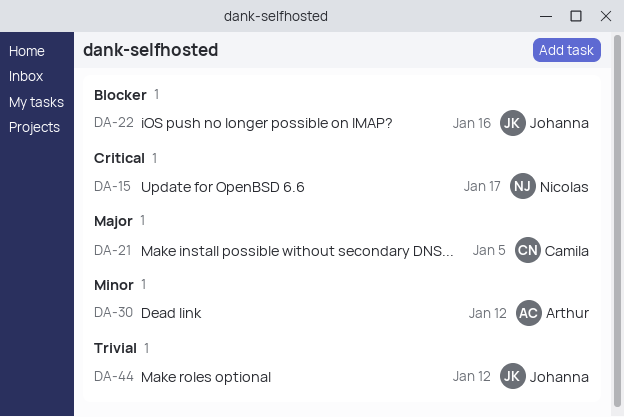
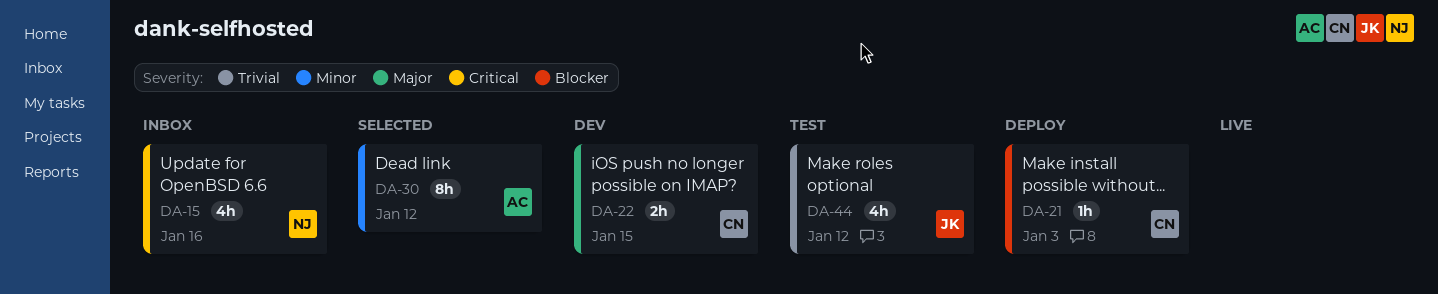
DA-15, due: Jan 17 -> Jan 16
DA-21, priority: Major -> Blocker
DA-21, due: Jan 5 -> Jan 3
DA-22, owner: Johanna -> Camila
DA-22, priority: Blocker -> Major
DA-22, due: Jan 16 -> Jan 15

